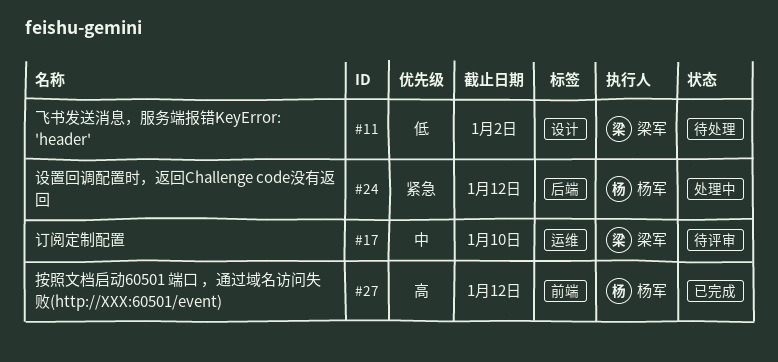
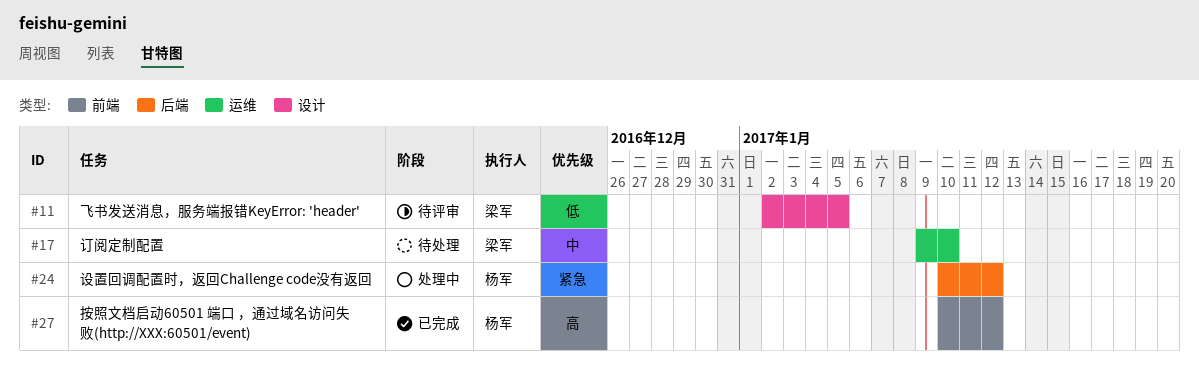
#11, status: 待处理 -> 待评审
#11, due: Jan 2 -> Jan 5
#17, status: 待评审 -> 待处理

